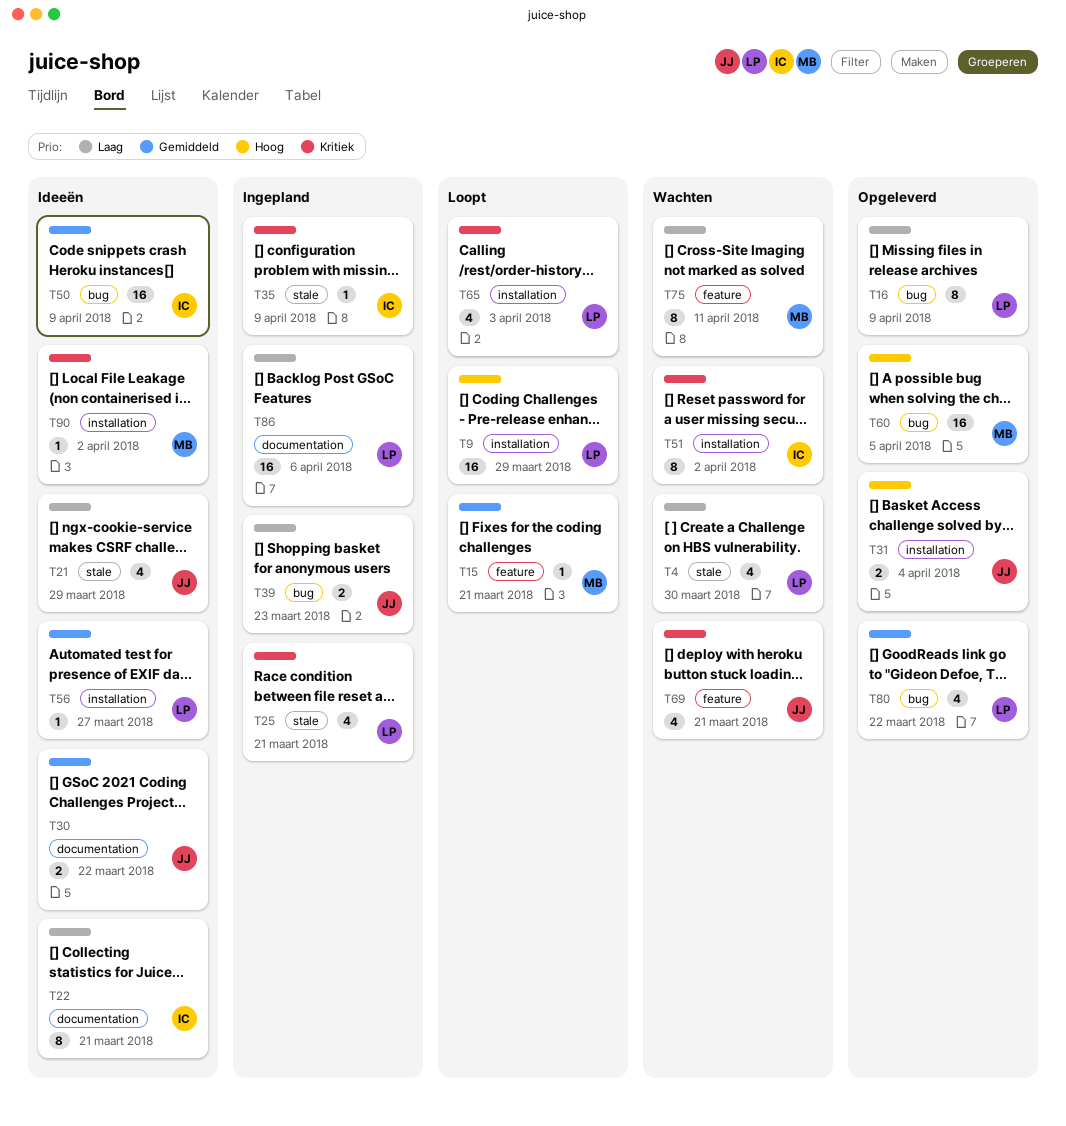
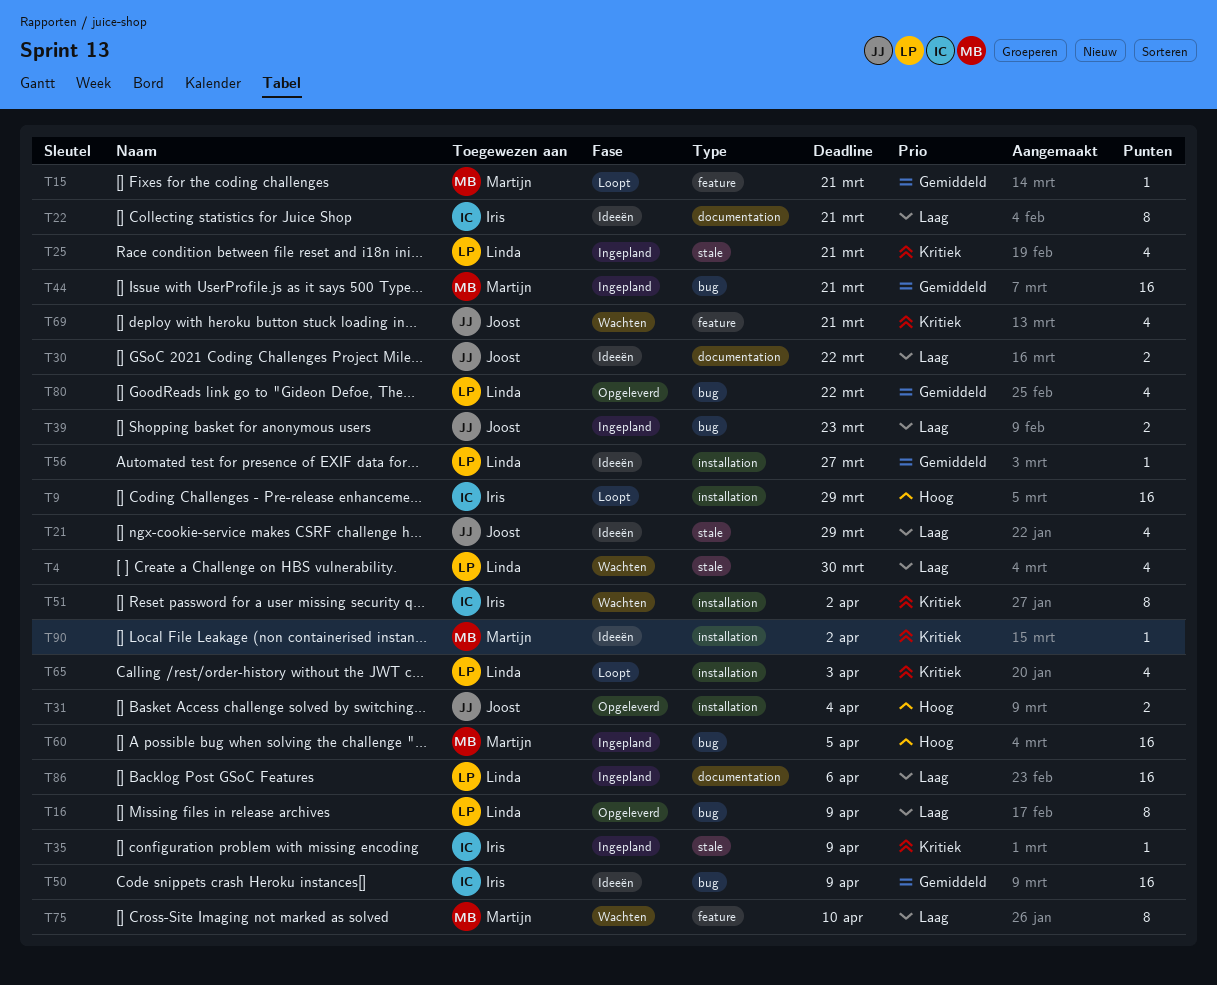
T9, owner: Linda -> Iris
T30, priority: Gemiddeld -> Laag
T44: none -> present
T60, status: Opgeleverd -> Ingepland
T75, due: Apr 11 -> Apr 10

